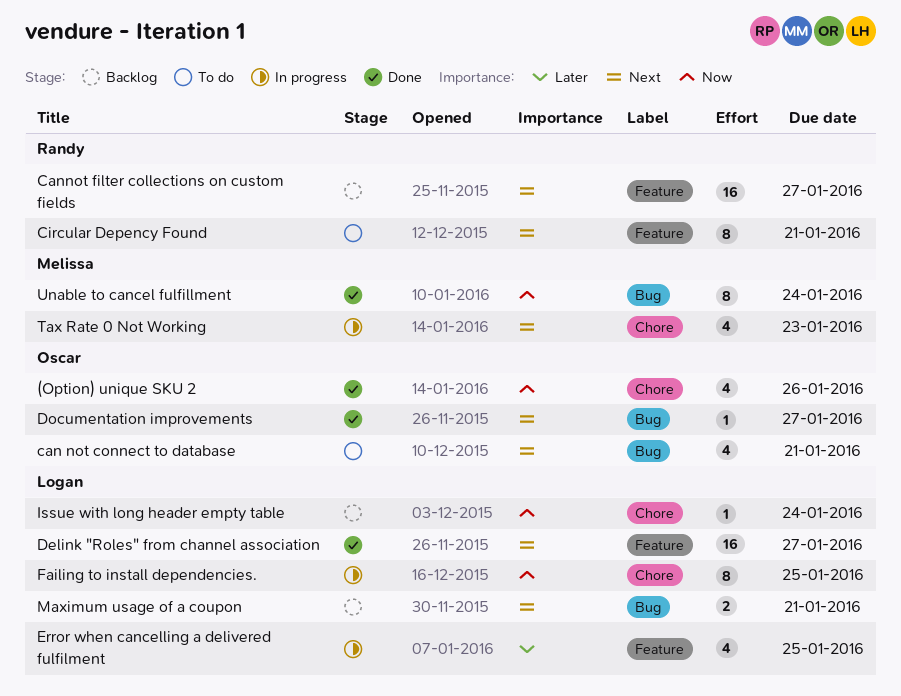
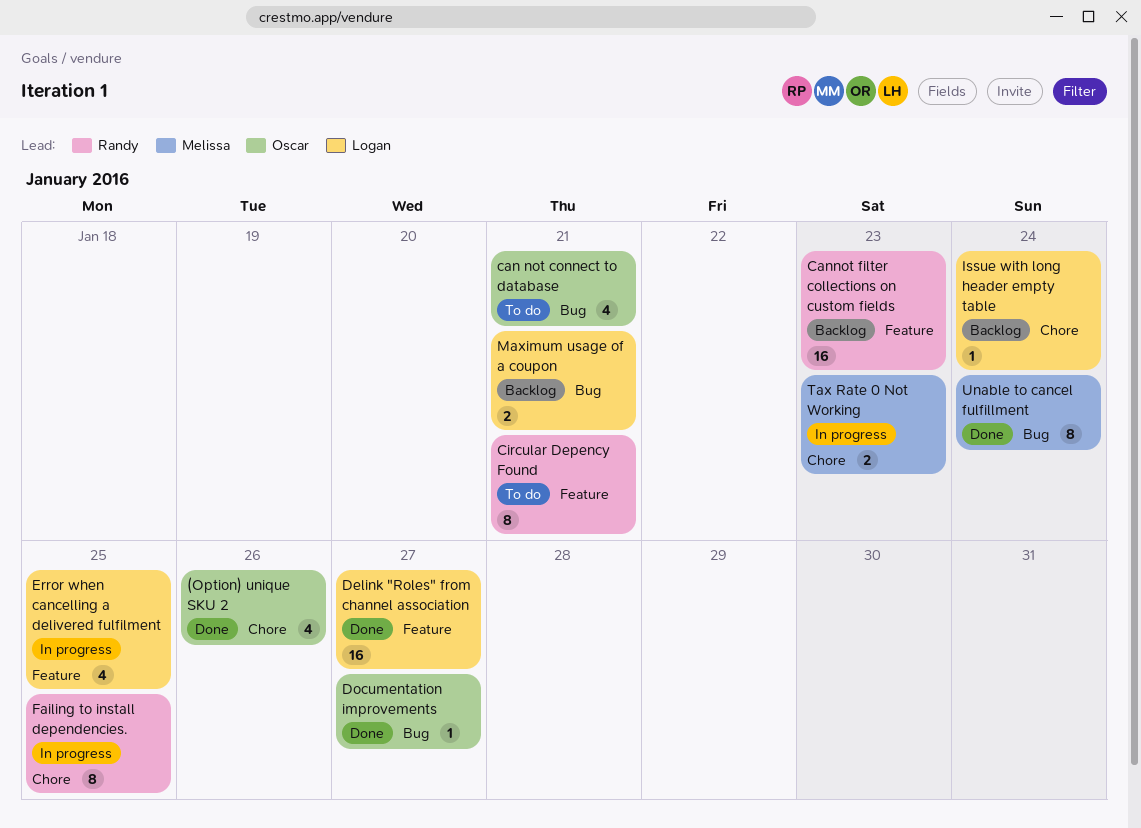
Cannot filter collections on custom fields, due: Jan 27 -> Jan 23
Failing to install dependencies., owner: Logan -> Randy
Tax Rate 0 Not Working, estimate: 4 -> 2

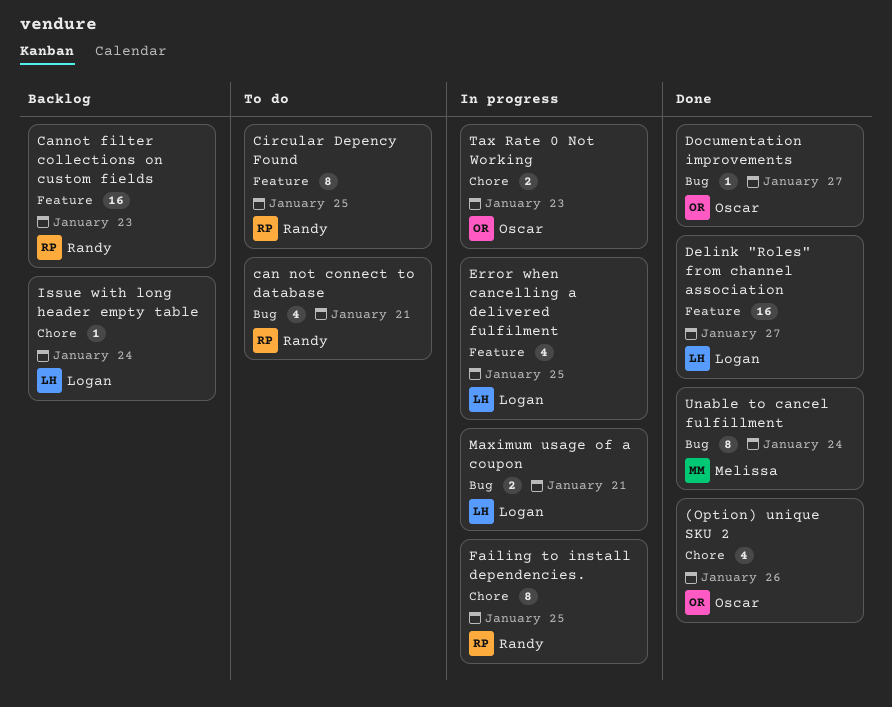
can not connect to database, owner: Oscar -> Randy
Circular Depency Found, due: Jan 21 -> Jan 25
Maximum usage of a coupon, status: Backlog -> In progress
Tax Rate 0 Not Working, owner: Melissa -> Oscar

